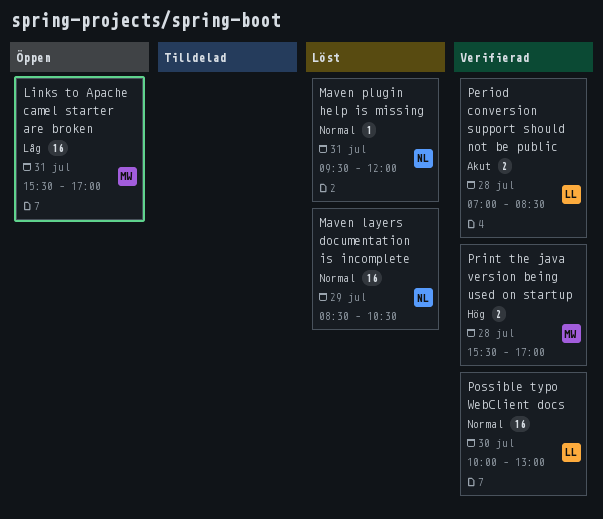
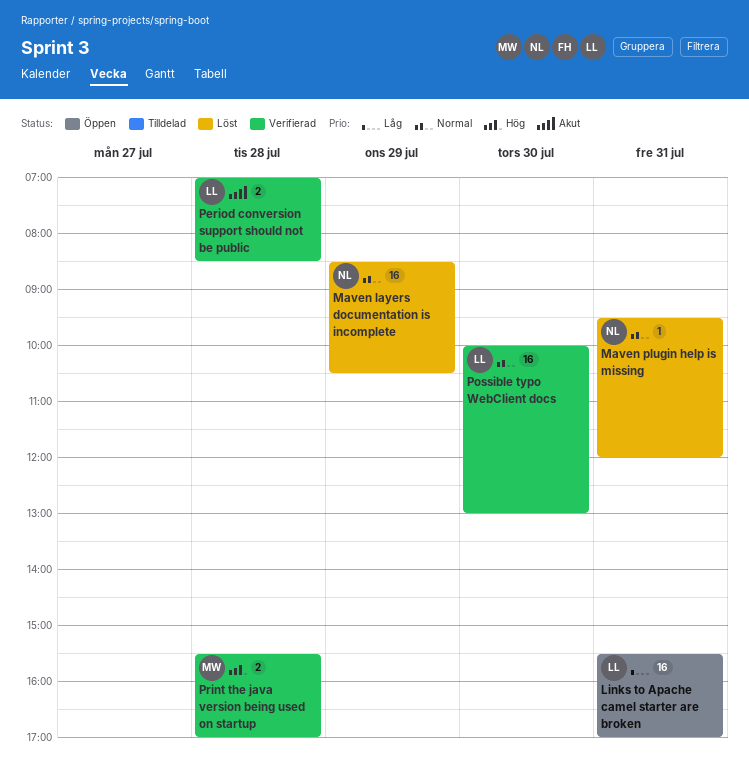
Links to Apache camel starter are broken, owner: MW -> LL

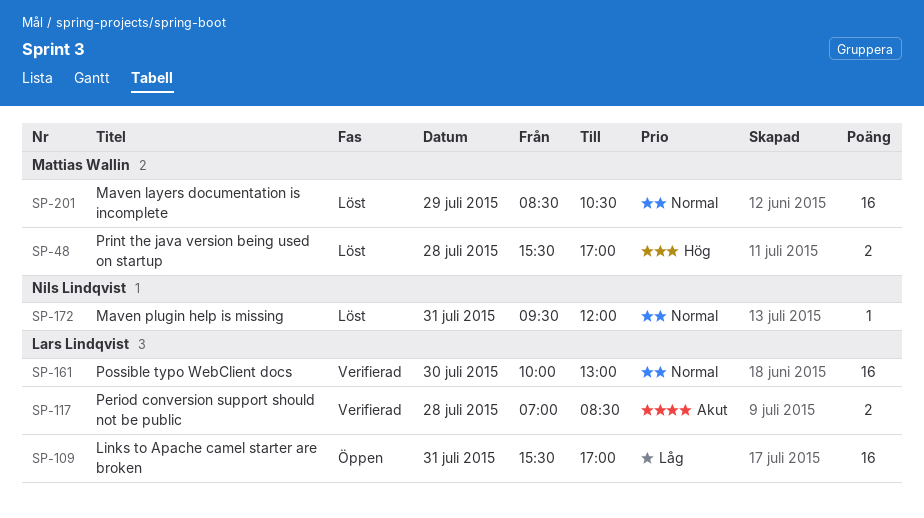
Maven layers documentation is incomplete, owner: Nils Lindqvist -> Mattias Wallin
Print the java version being used on startup, status: Verifierad -> Löst

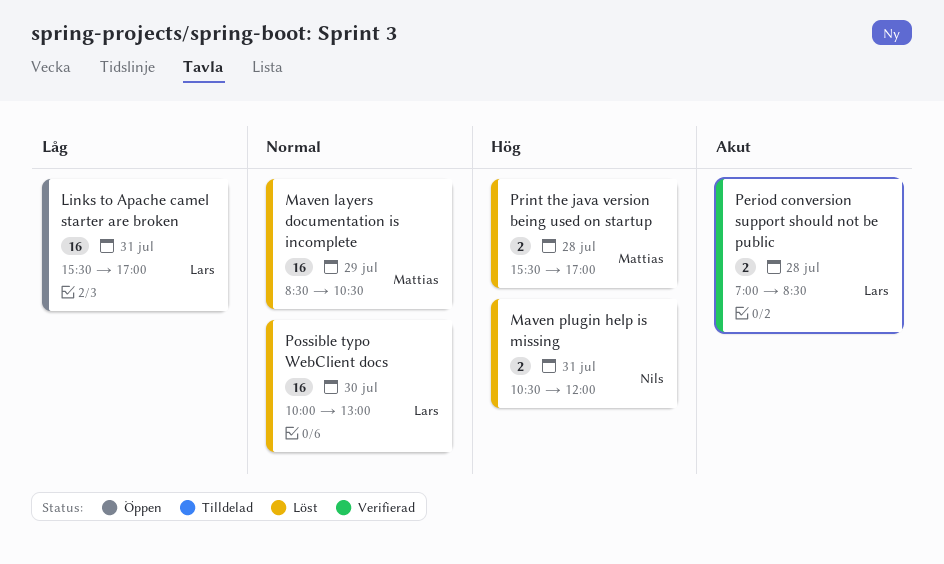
Maven plugin help is missing, priority: Normal -> Hög
Maven plugin help is missing, estimate: 1 -> 2
Maven plugin help is missing, begins: 09:30 -> 10:30
Possible typo WebClient docs, status: Verifierad -> Löst

